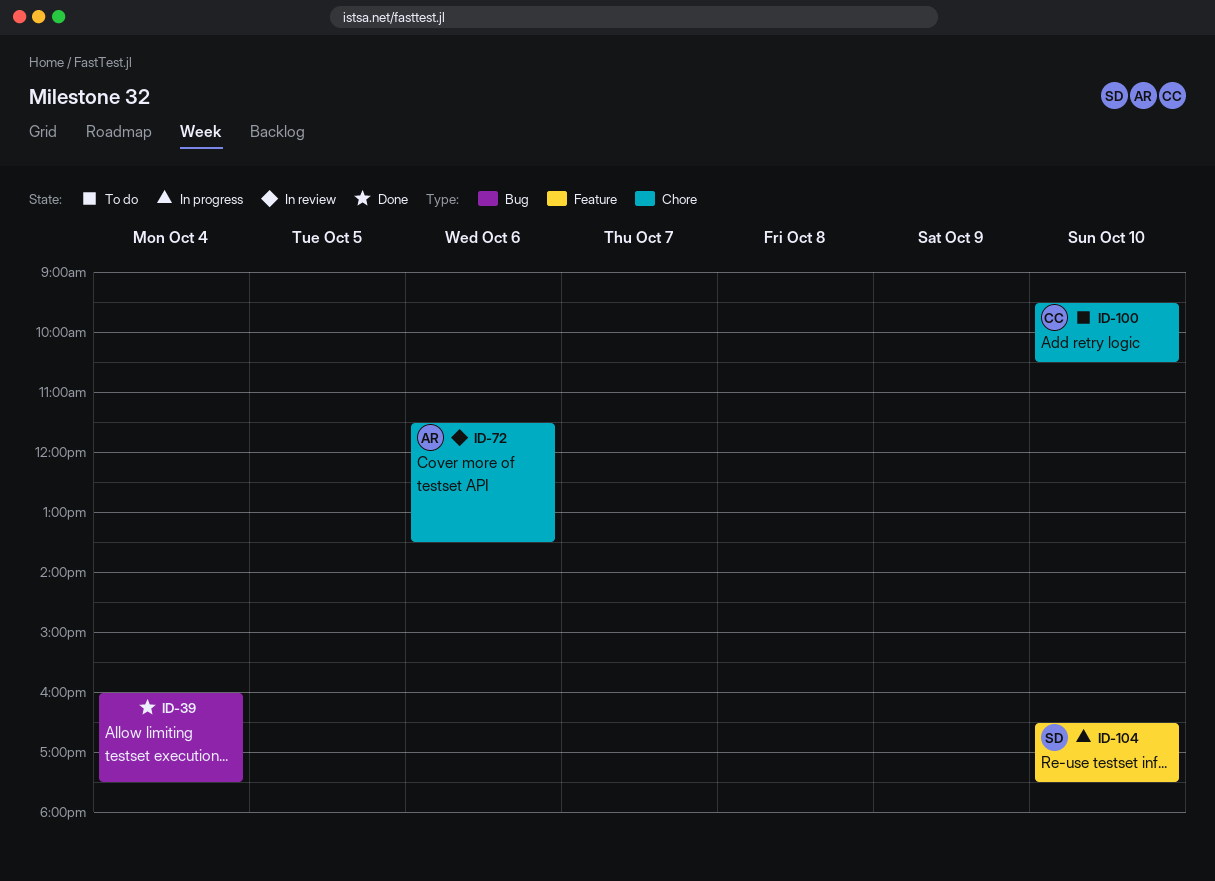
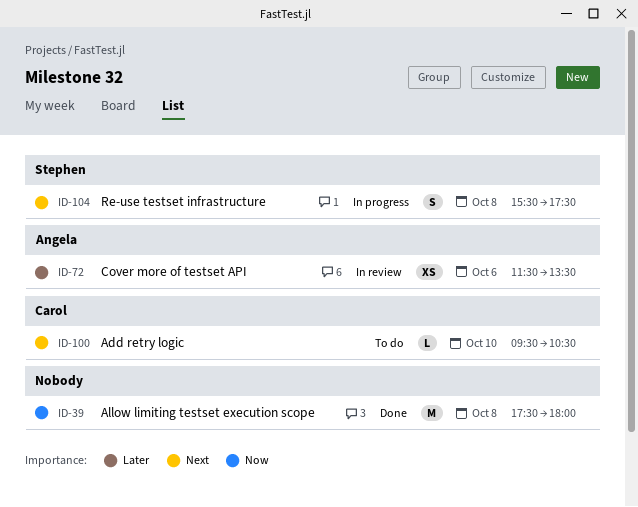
ID-39, day: Oct 4 -> Oct 8
ID-39, begins: 16:00 -> 17:30
ID-39, ends: 17:30 -> 18:00
ID-104, day: Oct 10 -> Oct 8
ID-104, begins: 16:30 -> 15:30

